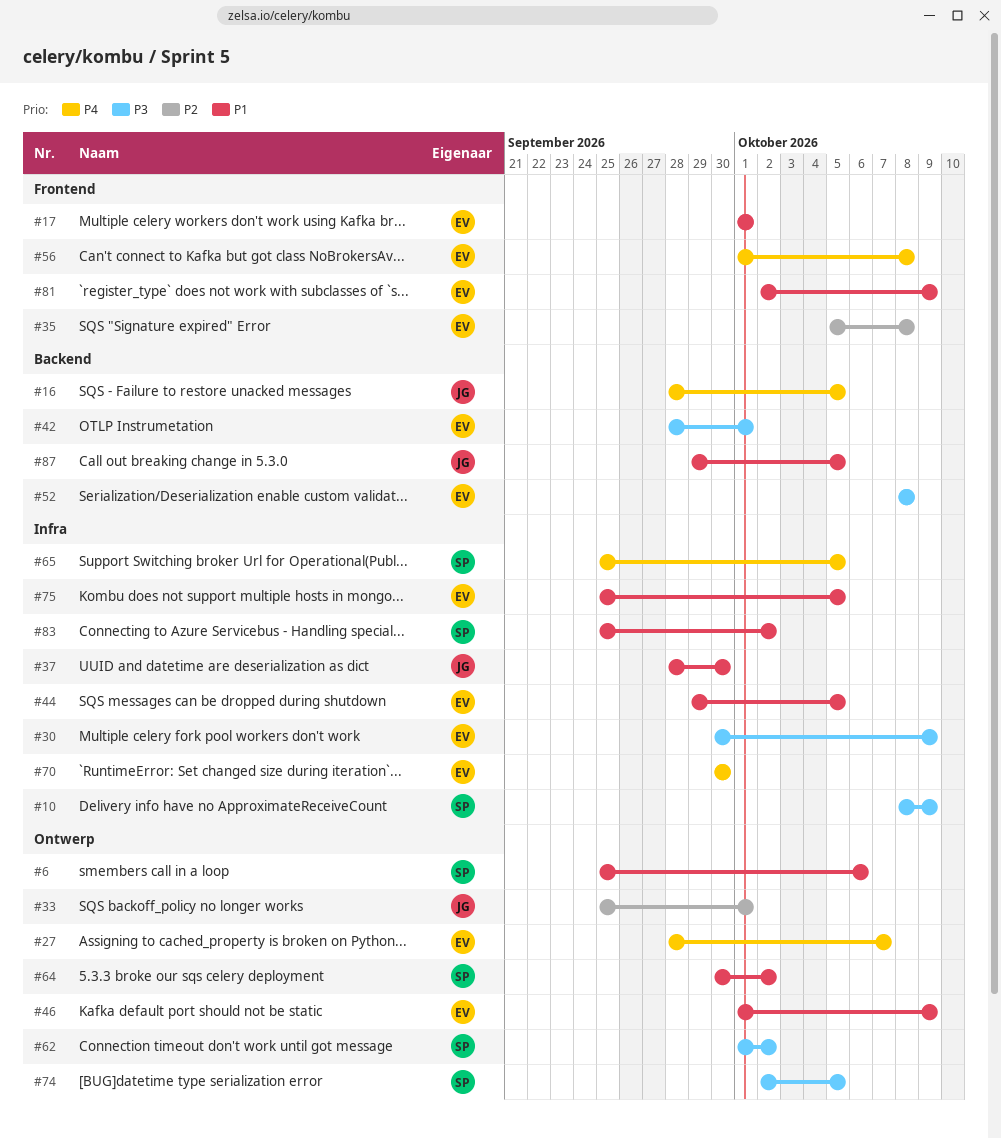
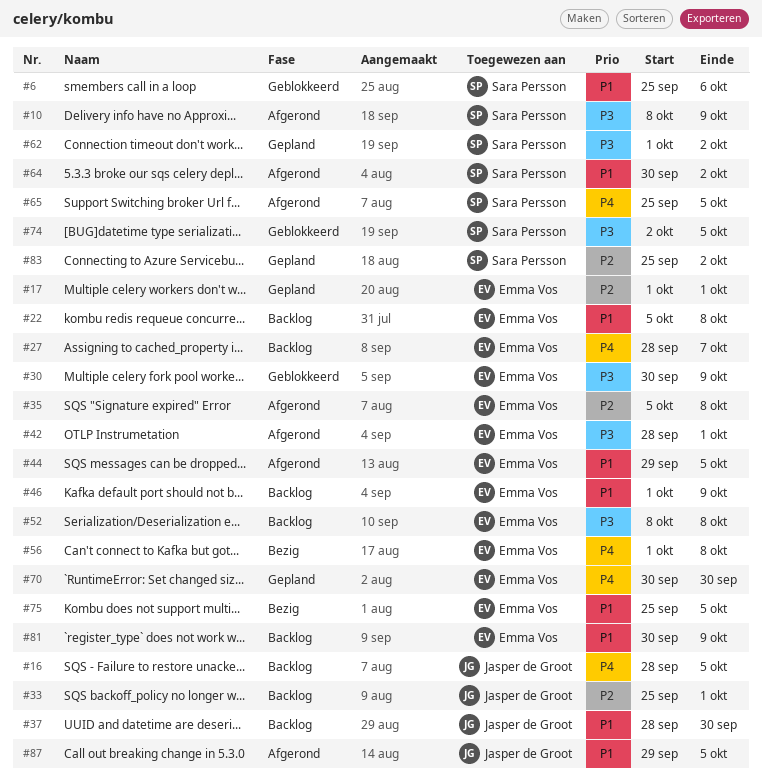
#17, priority: P1 -> P2
#22: none -> present
#81, start: Oct 2 -> Sep 30
#83, priority: P1 -> P2

